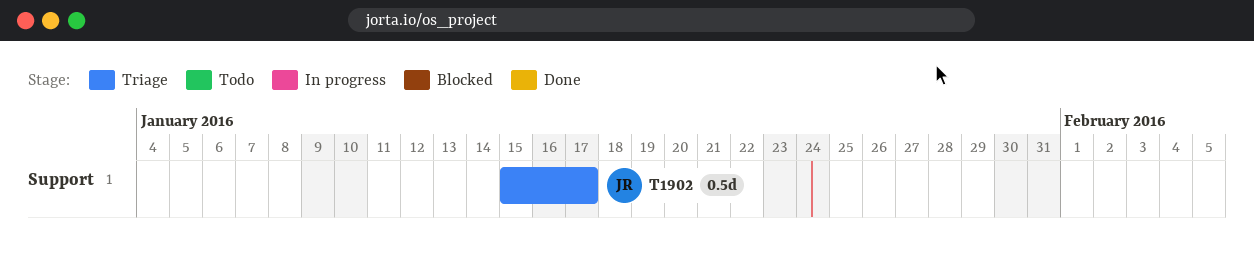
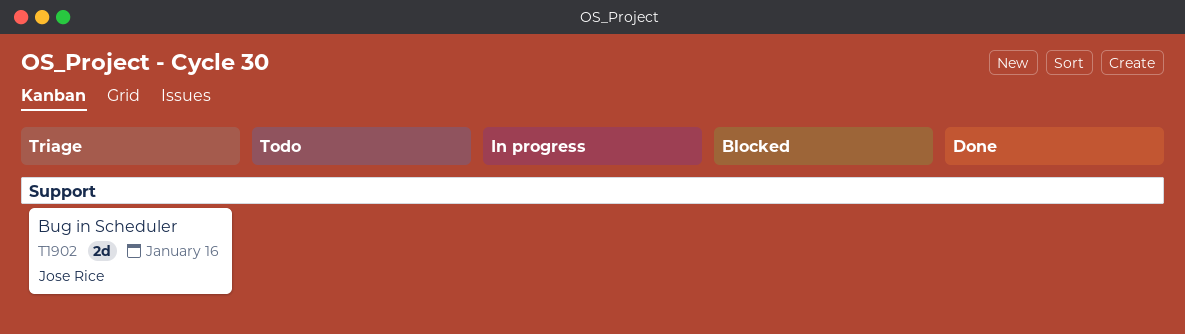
T1902, estimate: 0.5d -> 2d
T1902, due: Jan 17 -> Jan 16

